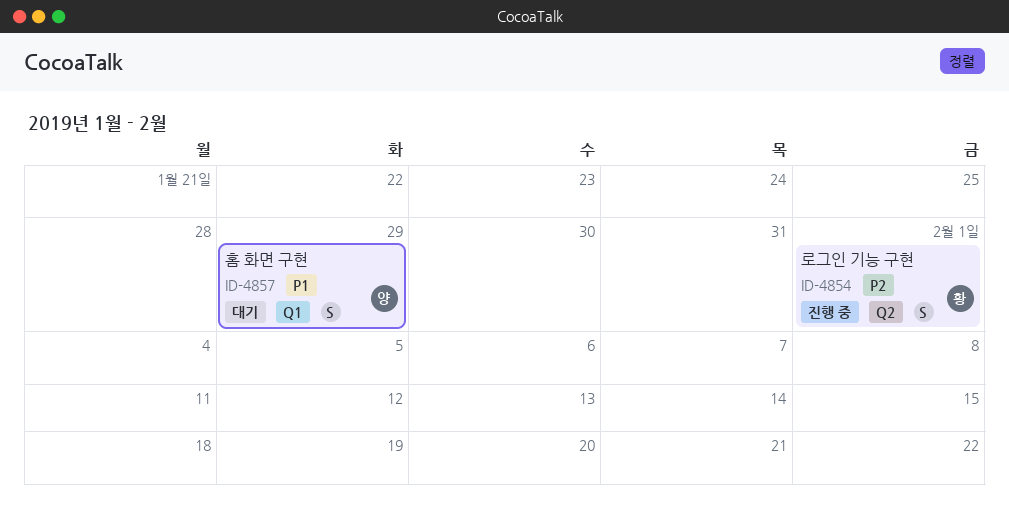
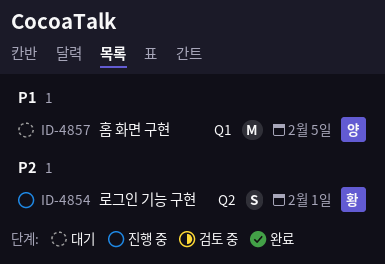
ID-4857, estimate: S -> M
ID-4857, due: Jan 29 -> Feb 5

